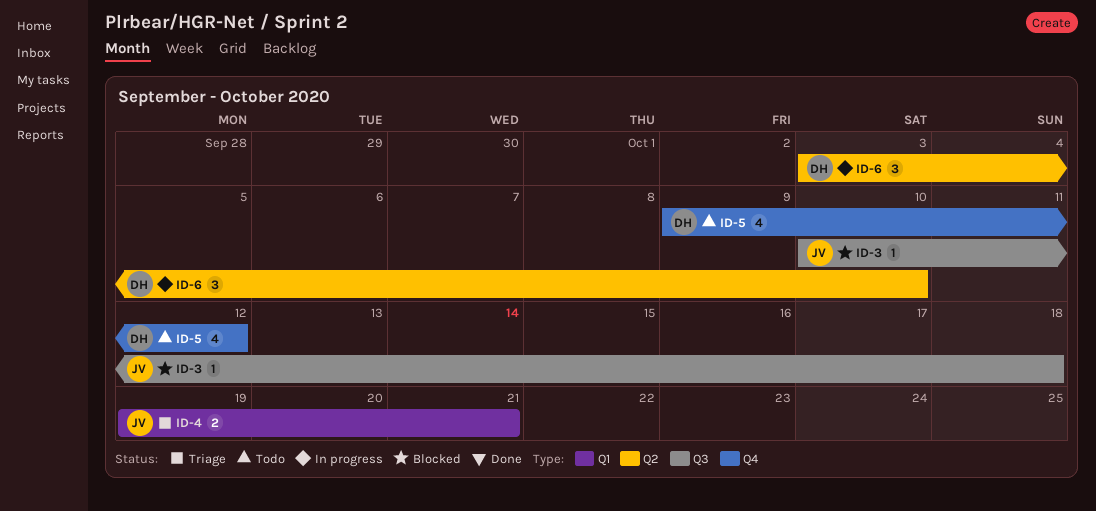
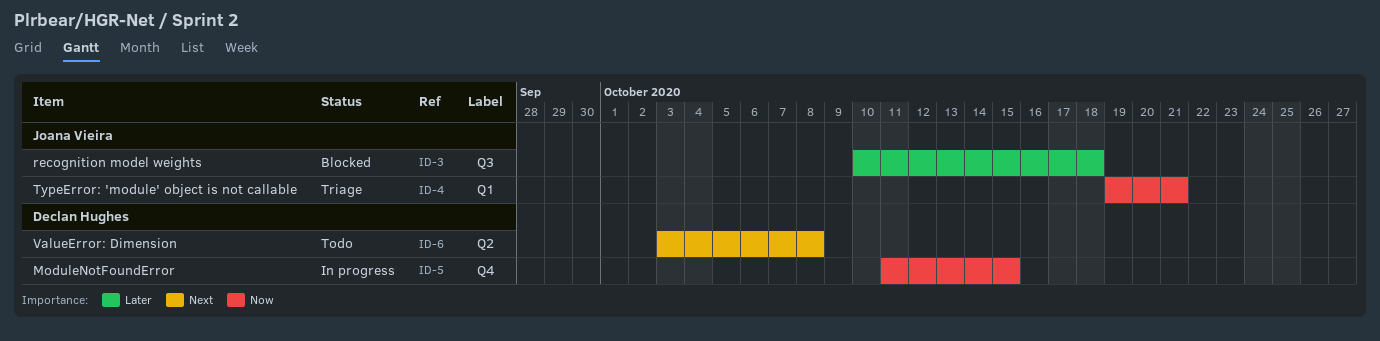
ID-5, status: Todo -> In progress
ID-5, start: Oct 9 -> Oct 11
ID-5, due: Oct 12 -> Oct 15
ID-6, status: In progress -> Todo
ID-6, due: Oct 10 -> Oct 8

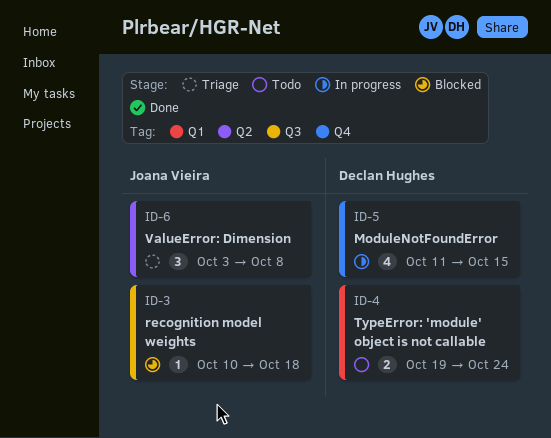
ID-4, status: Triage -> Todo
ID-4, owner: Joana Vieira -> Declan Hughes
ID-4, due: Oct 21 -> Oct 24
ID-6, status: Todo -> Triage
ID-6, owner: Declan Hughes -> Joana Vieira

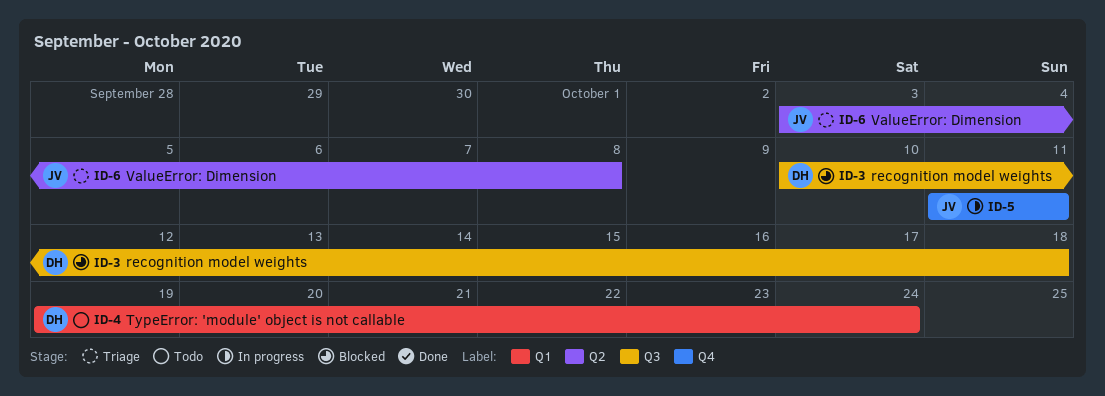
ID-3, owner: Joana Vieira -> Declan Hughes
ID-5, owner: Declan Hughes -> Joana Vieira
ID-5, due: Oct 15 -> Oct 11

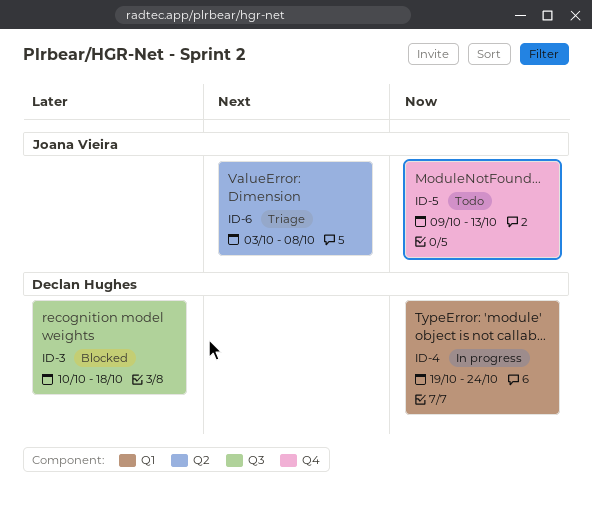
ID-4, status: Todo -> In progress
ID-5, status: In progress -> Todo
ID-5, start: Oct 11 -> Oct 9
ID-5, due: Oct 11 -> Oct 13

